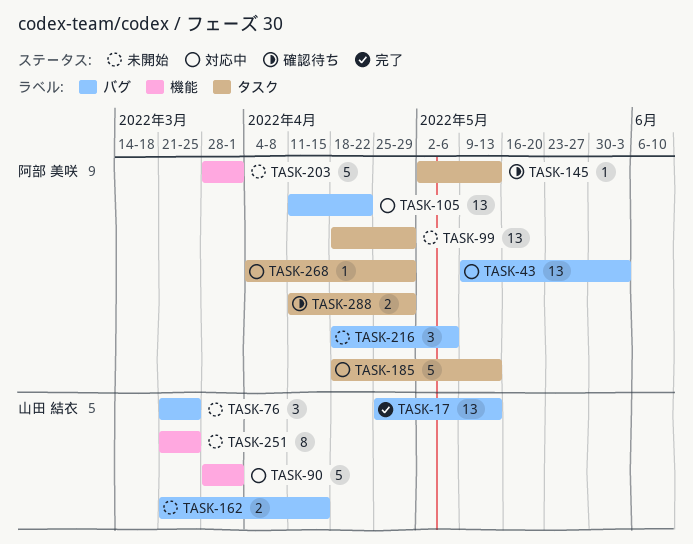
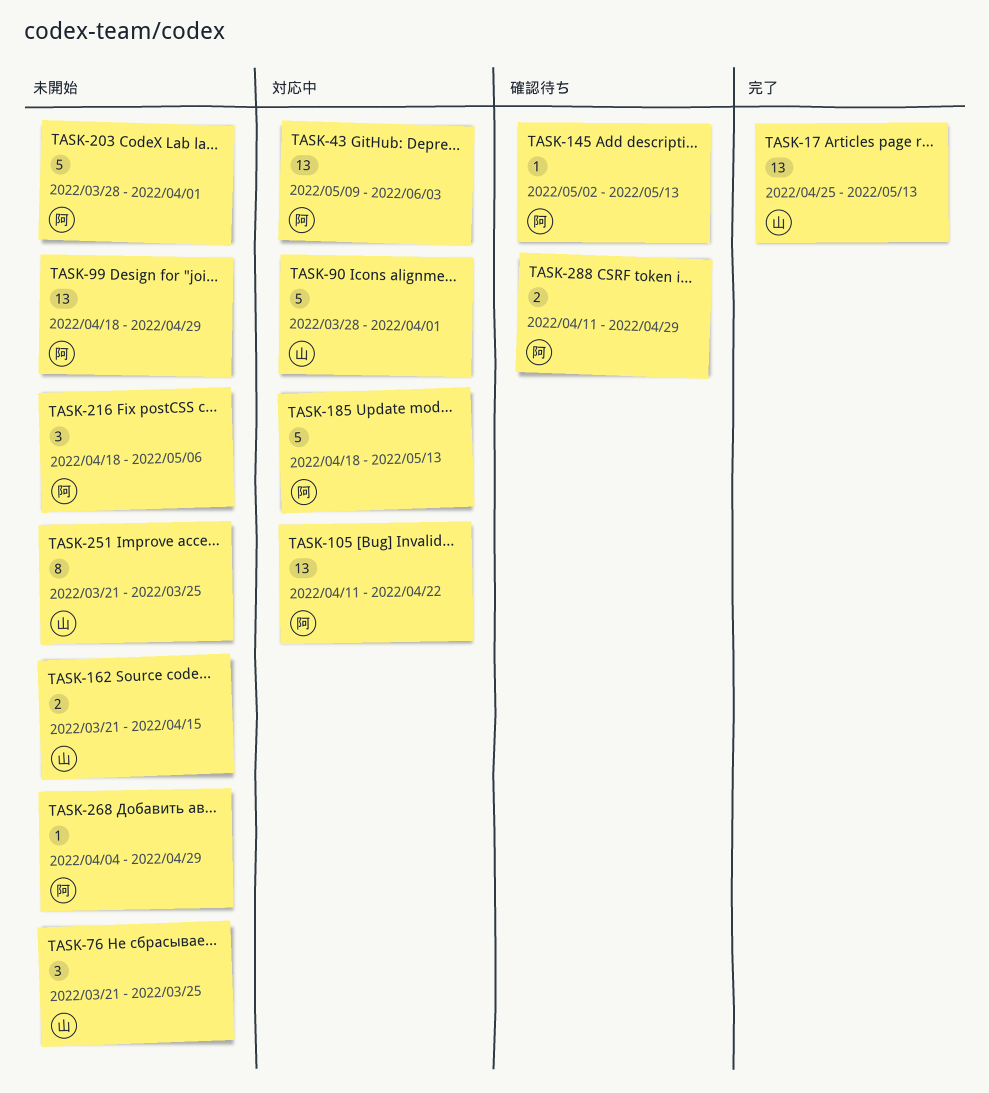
TASK-268, status: 対応中 -> 未開始

